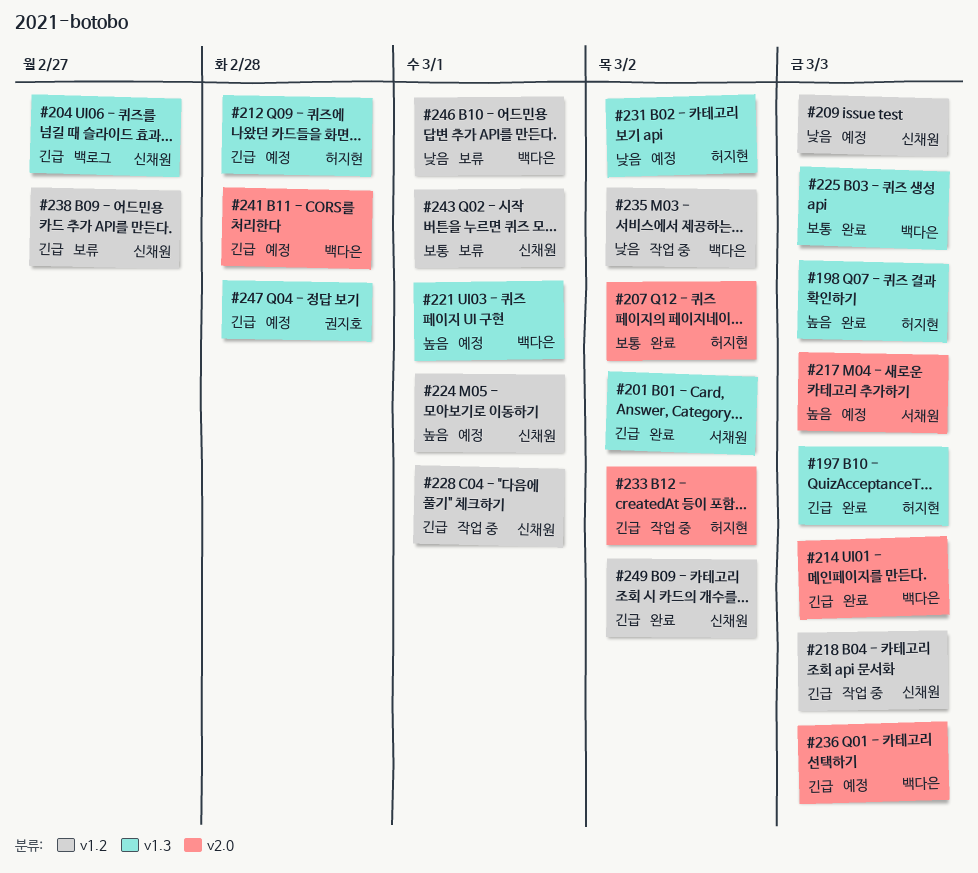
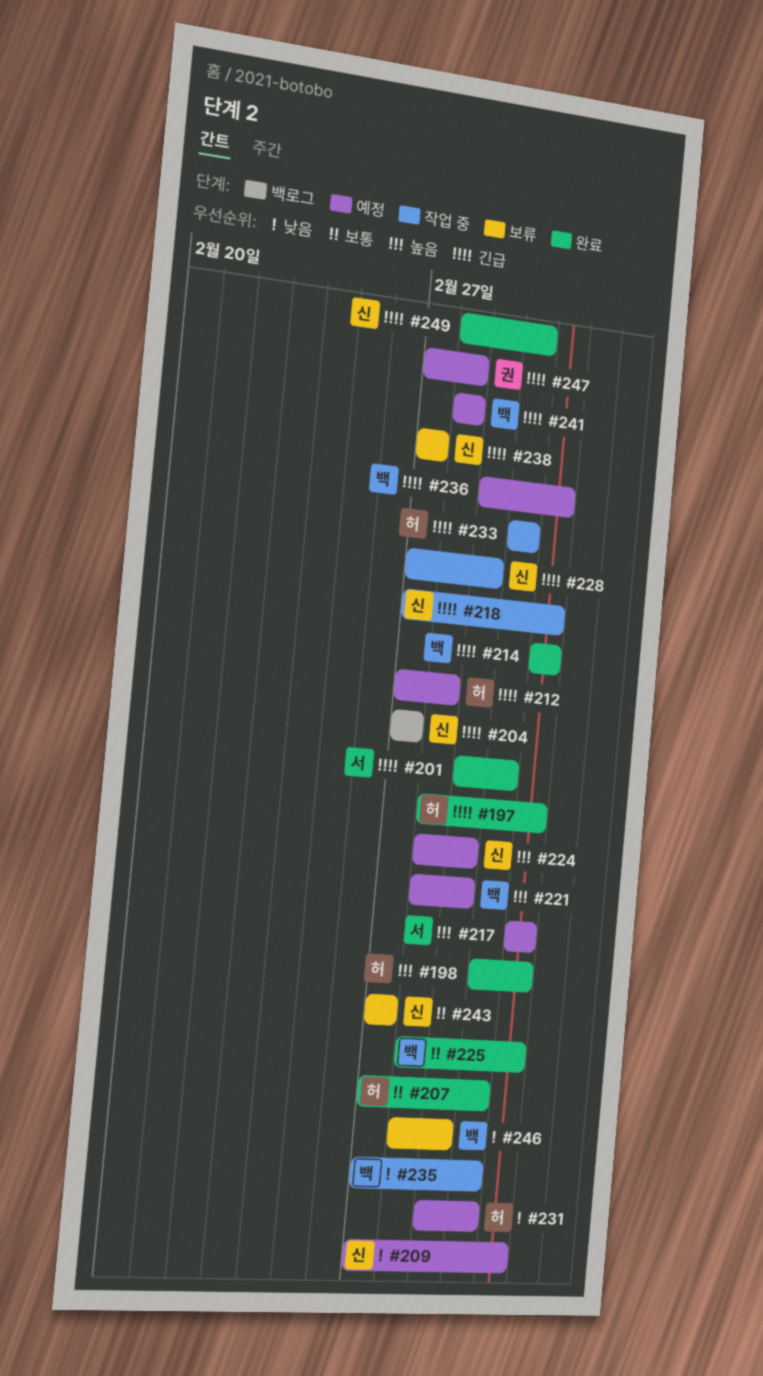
#243, due: Mar 1 -> Feb 27

